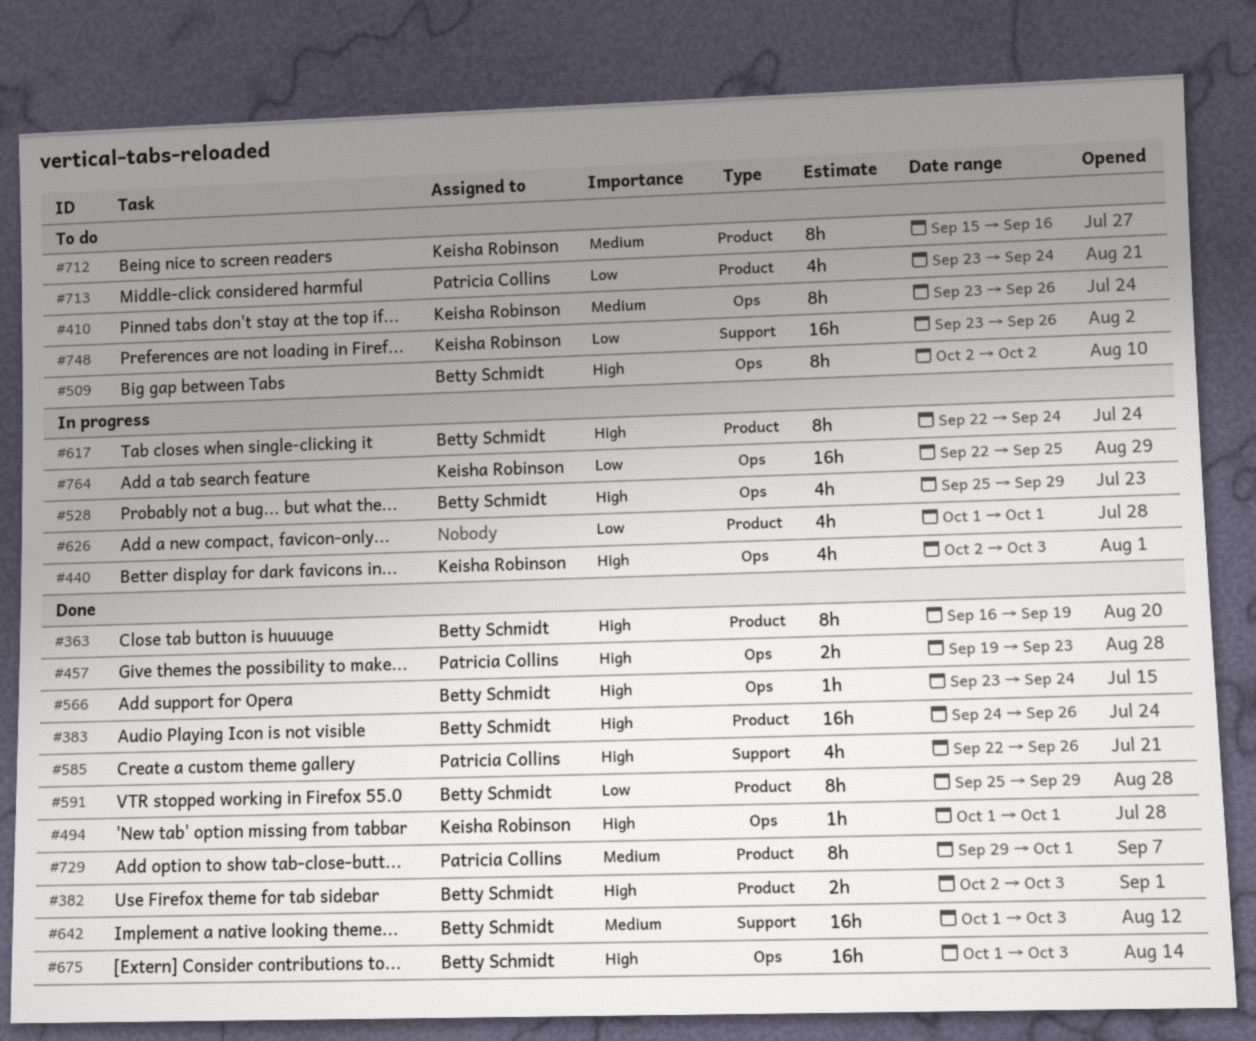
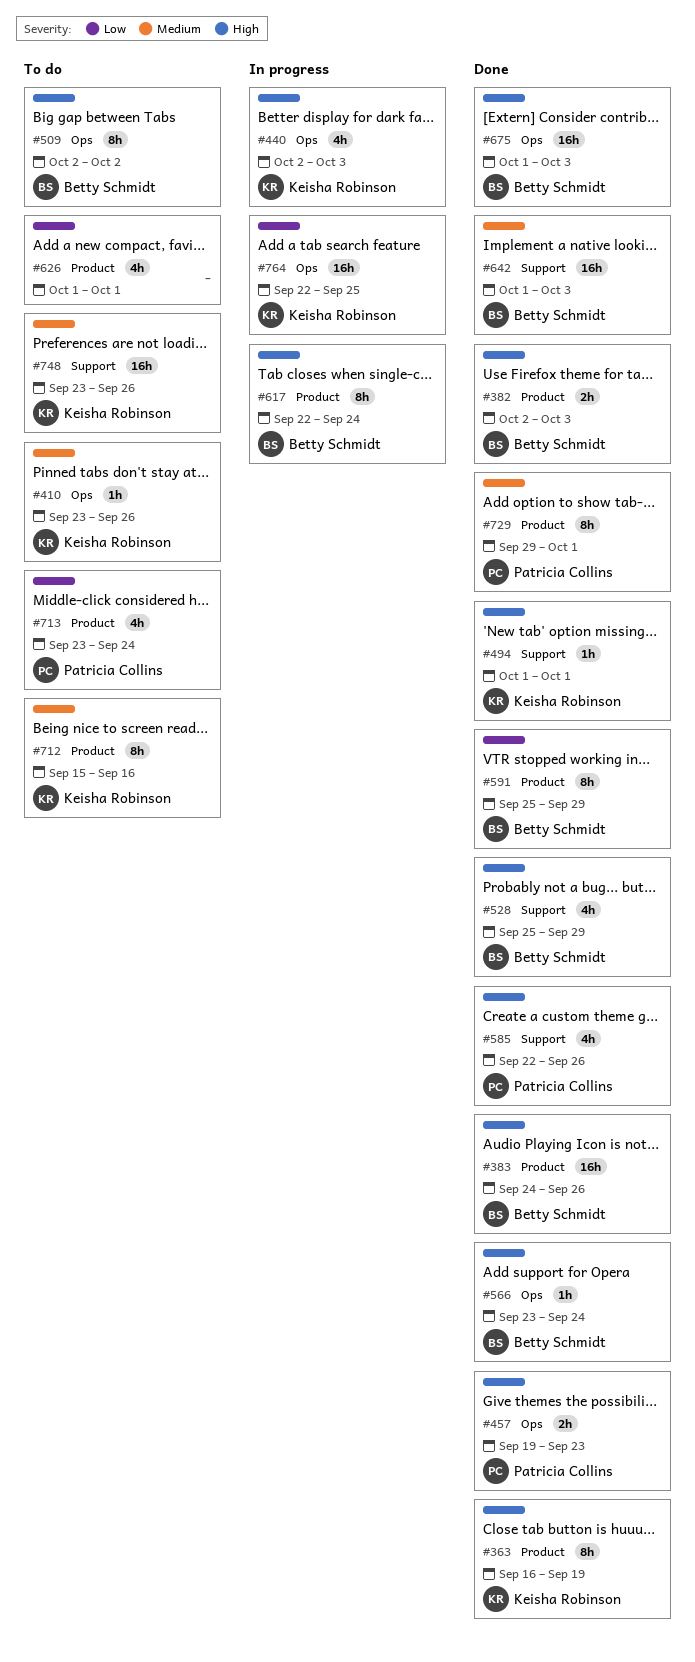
#363, owner: Betty Schmidt -> Keisha Robinson
#410, estimate: 8h -> 1h
#494, label: Ops -> Support
#528, status: In progress -> Done
#528, label: Ops -> Support
#626, status: In progress -> To do
#748, priority: Low -> Medium

